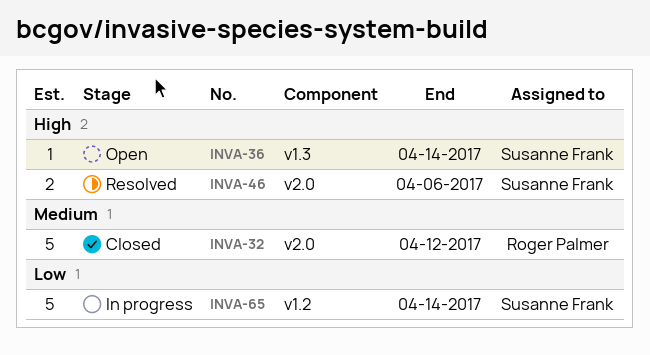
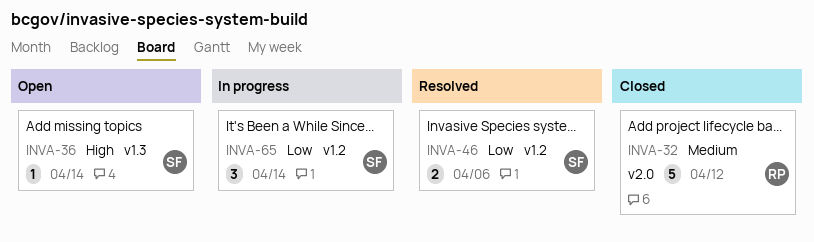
INVA-46, priority: High -> Low
INVA-46, label: v2.0 -> v1.2
INVA-65, estimate: 5 -> 3

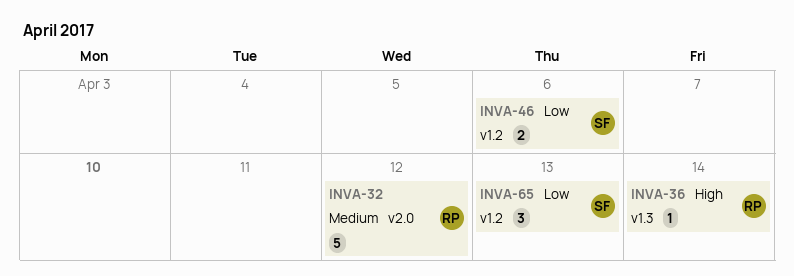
INVA-36, owner: SF -> RP
INVA-65, due: Apr 14 -> Apr 13

